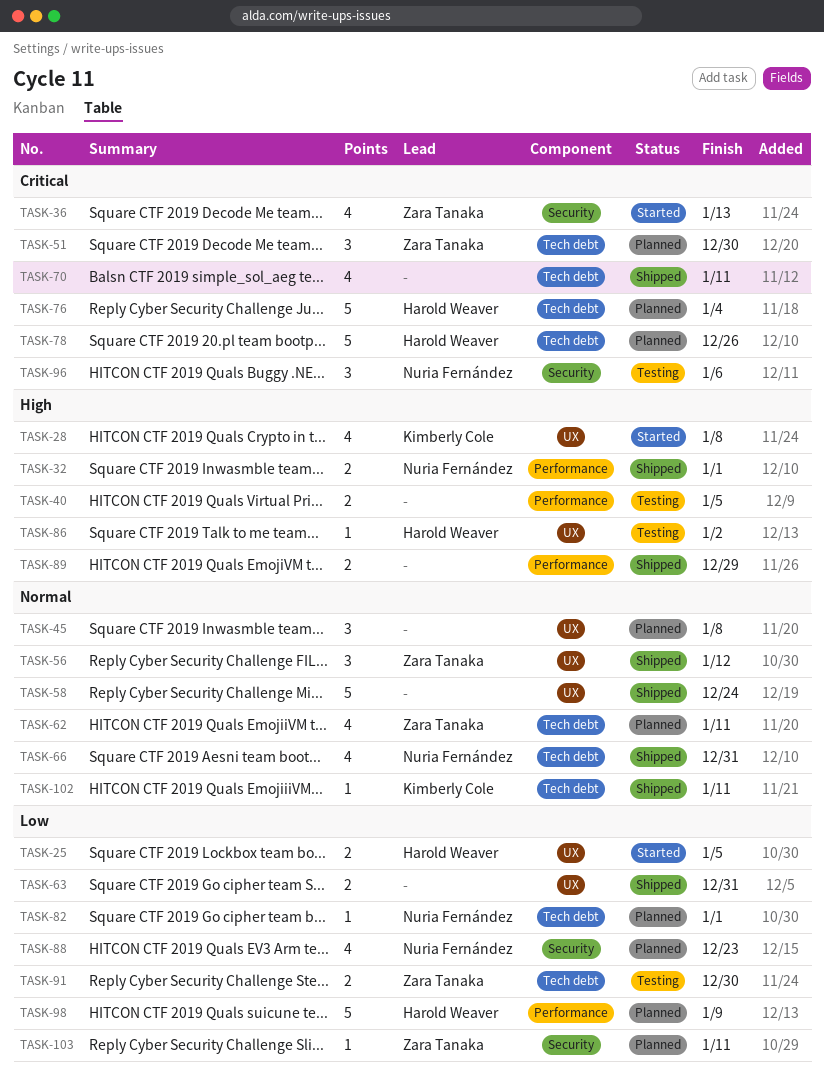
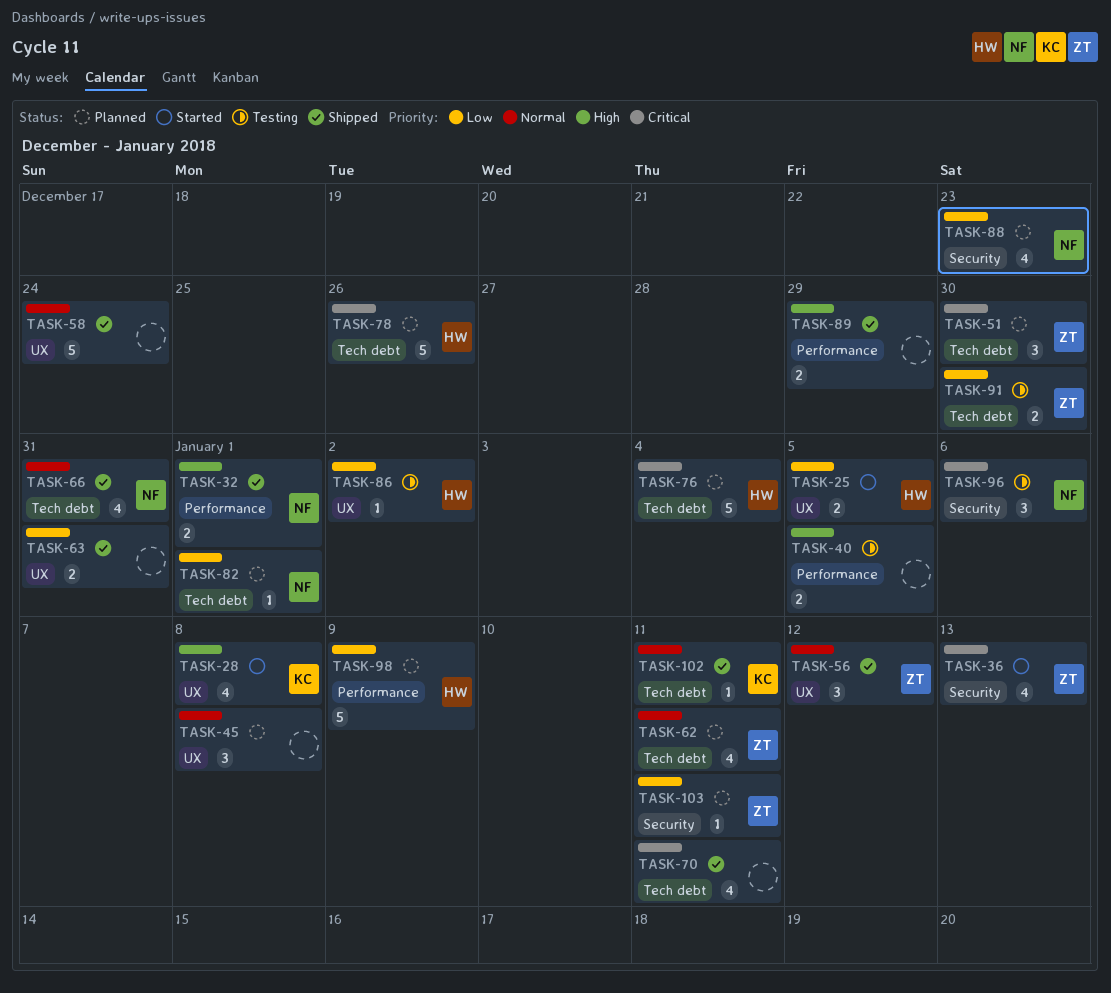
TASK-86, priority: High -> Low

